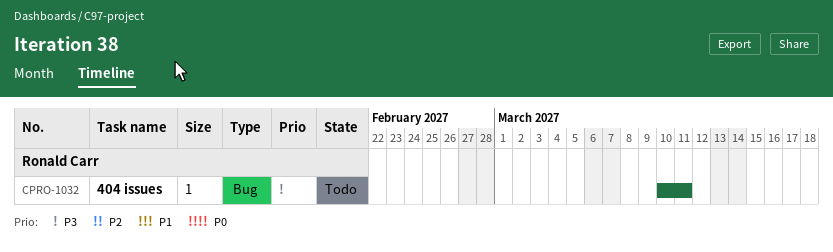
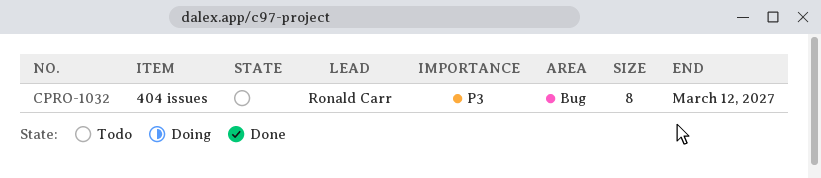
CPRO-1032, estimate: 1 -> 8
CPRO-1032, due: Mar 11 -> Mar 12

